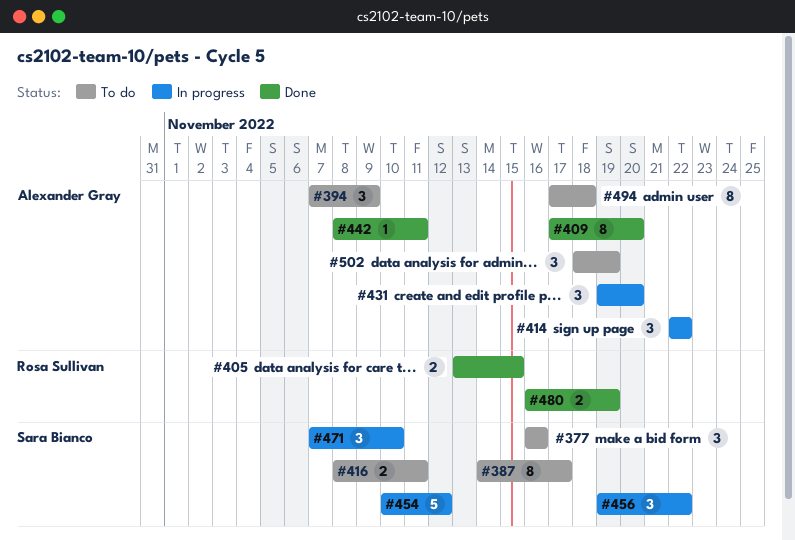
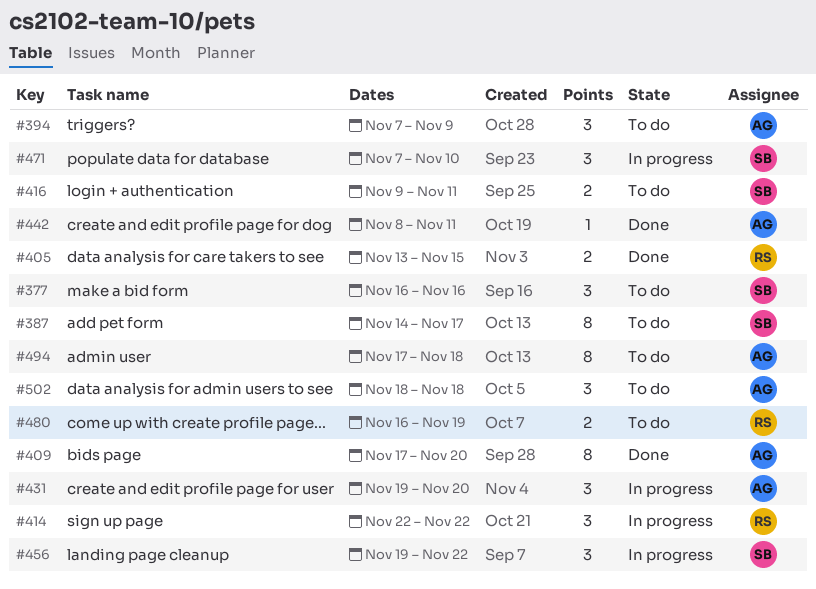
#414, owner: Alexander Gray -> Rosa Sullivan
#416, start: Nov 8 -> Nov 9
#454: present -> none
#480, status: Done -> To do
#502, due: Nov 19 -> Nov 18

